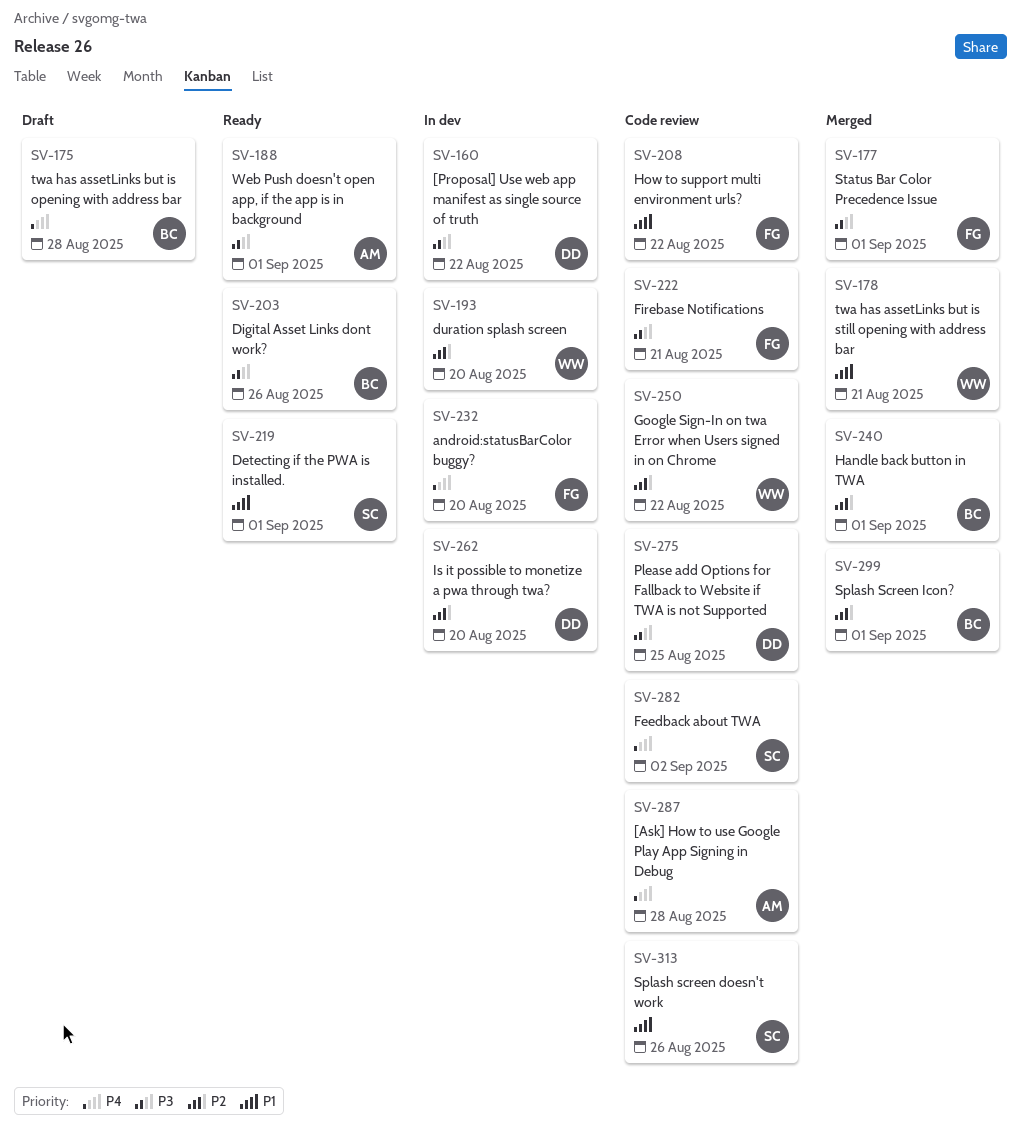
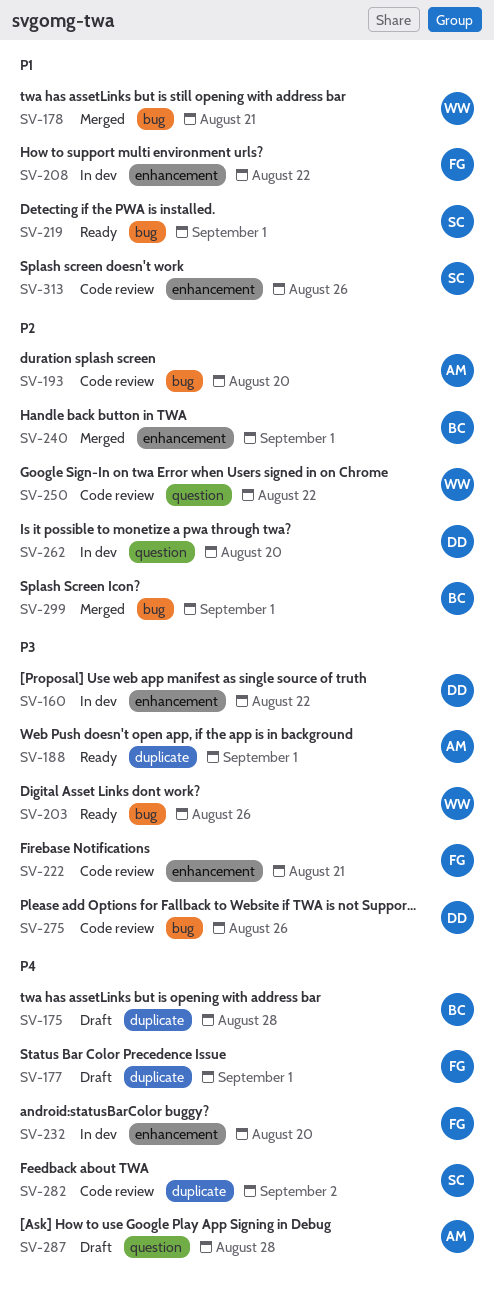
SV-177, status: Merged -> Draft
SV-177, priority: P3 -> P4
SV-193, status: In dev -> Code review
SV-193, owner: WW -> AM
SV-203, owner: BC -> WW
SV-208, status: Code review -> In dev
SV-275, due: Aug 25 -> Aug 26
SV-287, status: Code review -> Draft

